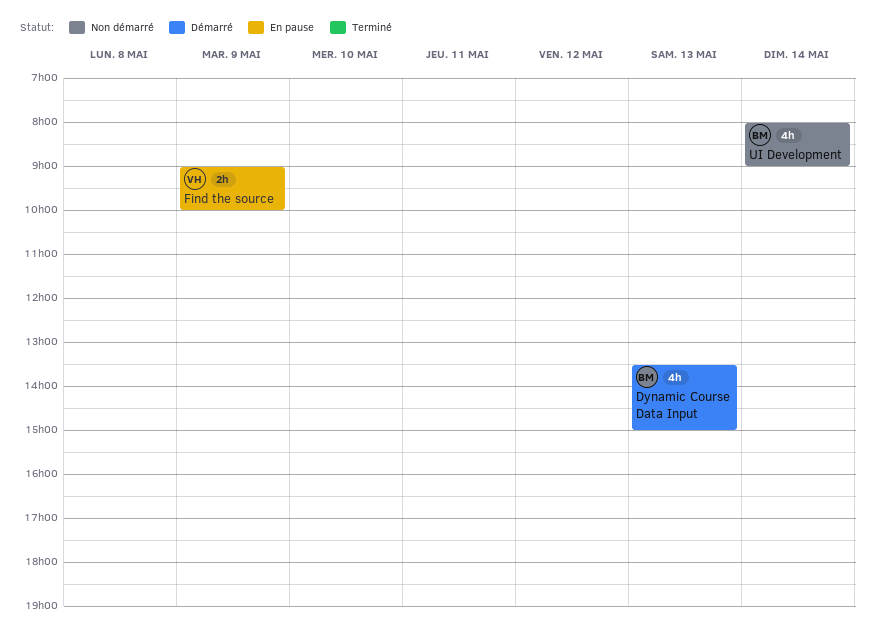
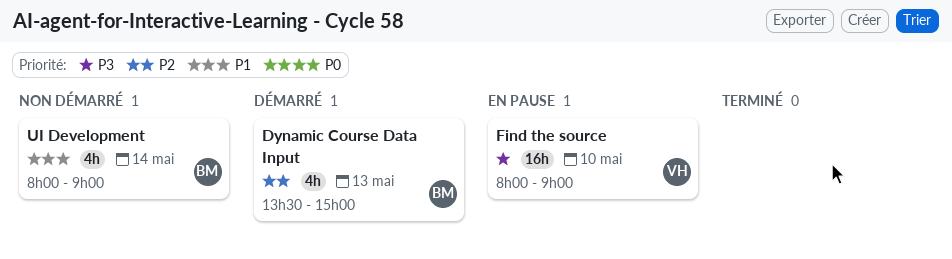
Find the source, estimate: 2h -> 16h
Find the source, day: May 9 -> May 10
Find the source, begins: 09:00 -> 08:00
Find the source, ends: 10:00 -> 09:00

